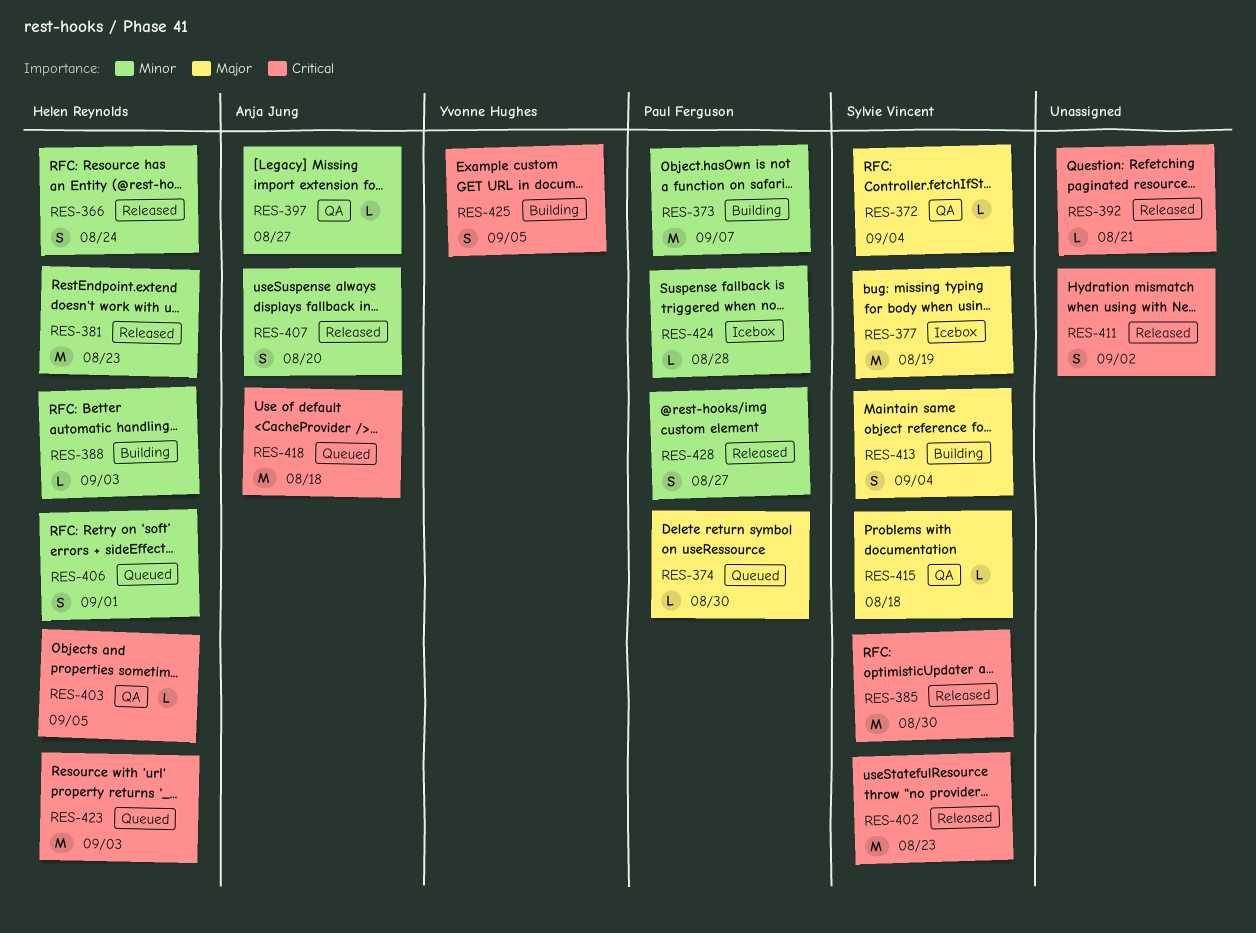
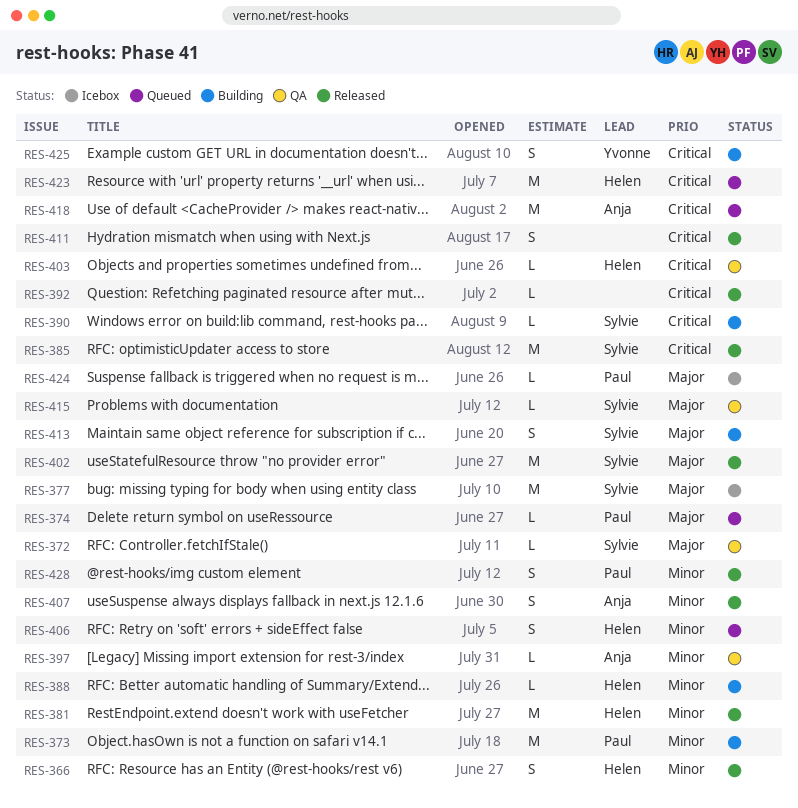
RES-390: none -> present
RES-402, priority: Critical -> Major
RES-424, priority: Minor -> Major

